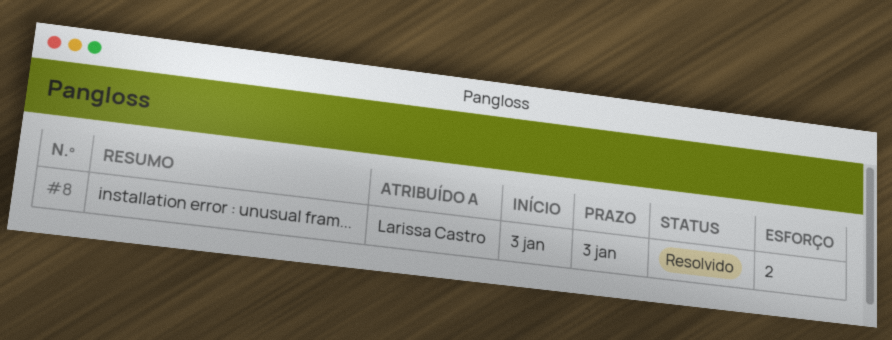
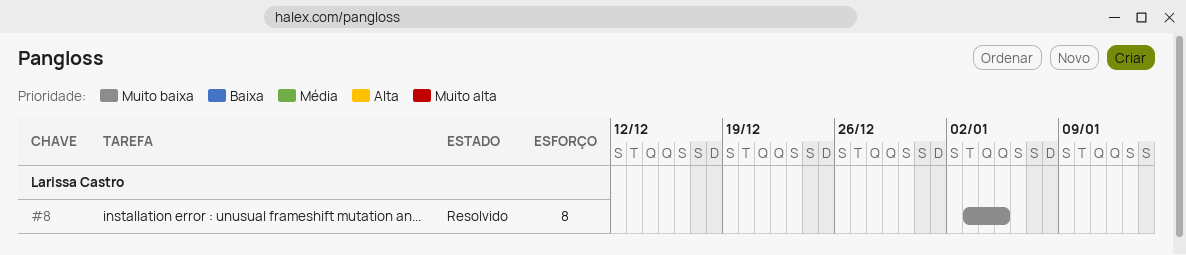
#8, estimate: 2 -> 8
#8, due: Jan 3 -> Jan 5

